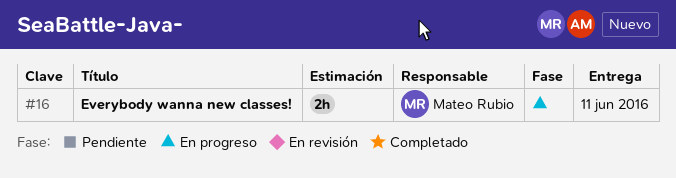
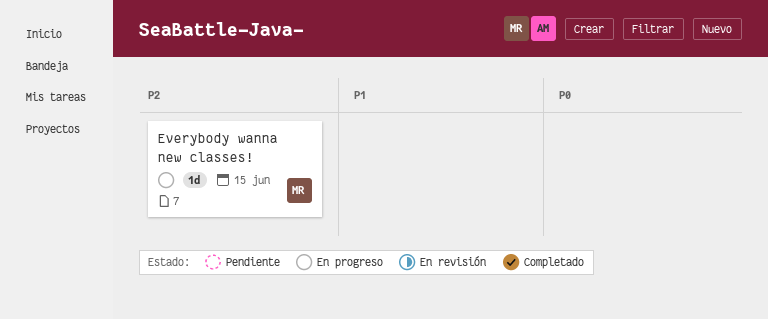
Everybody wanna new classes!, estimate: 2h -> 1d
Everybody wanna new classes!, due: Jun 11 -> Jun 15

